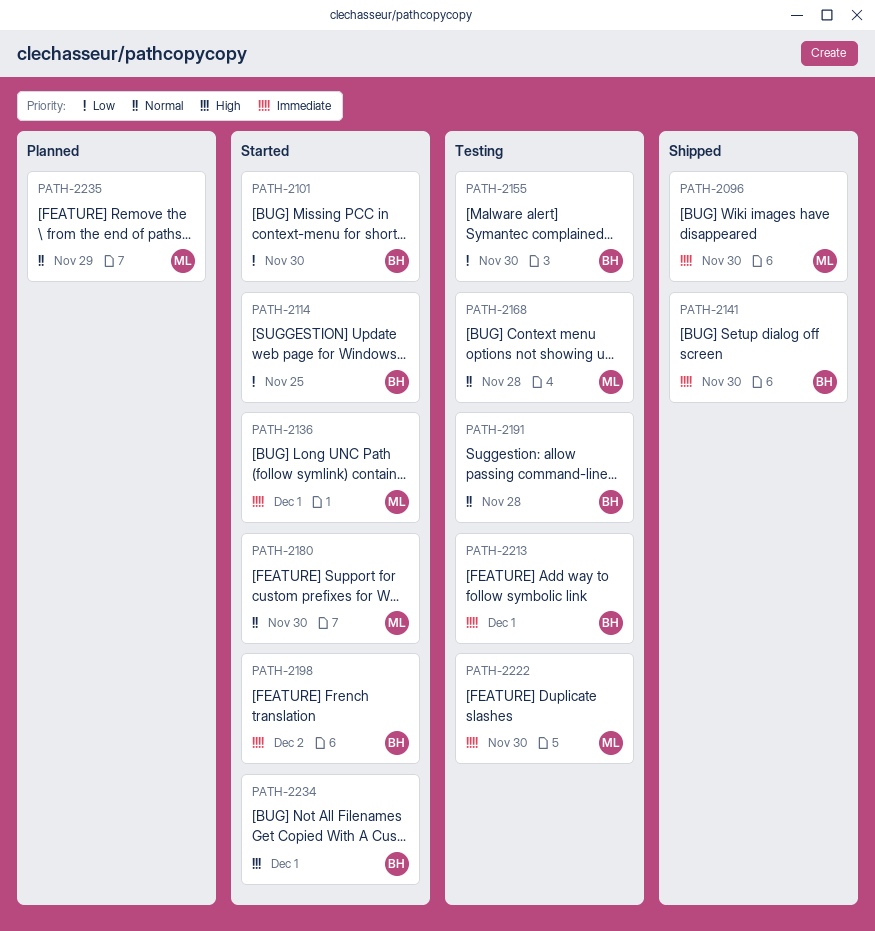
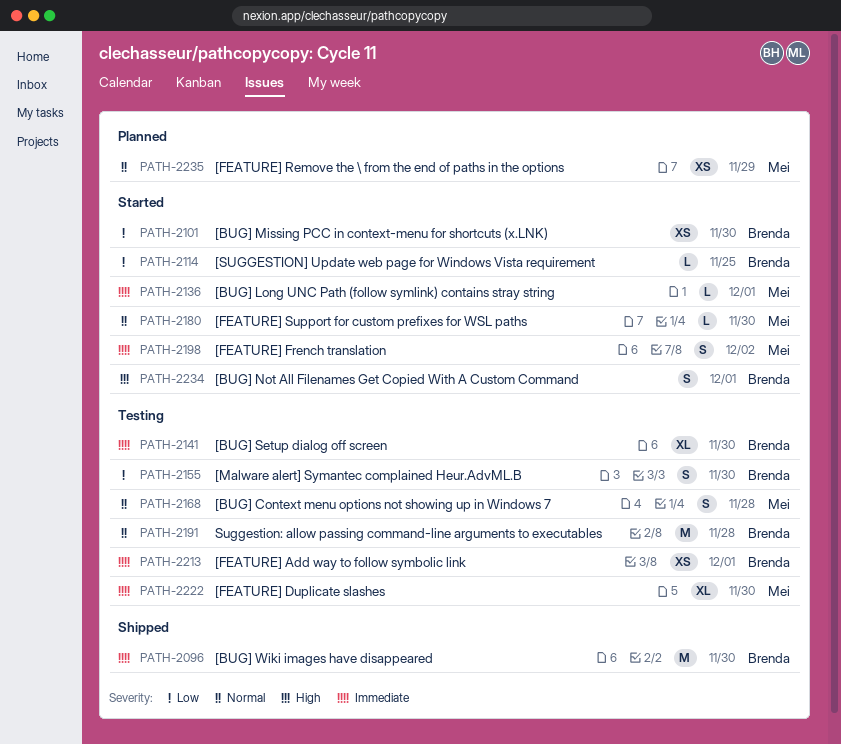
PATH-2096, owner: Mei -> Brenda
PATH-2141, status: Shipped -> Testing
PATH-2198, owner: Brenda -> Mei

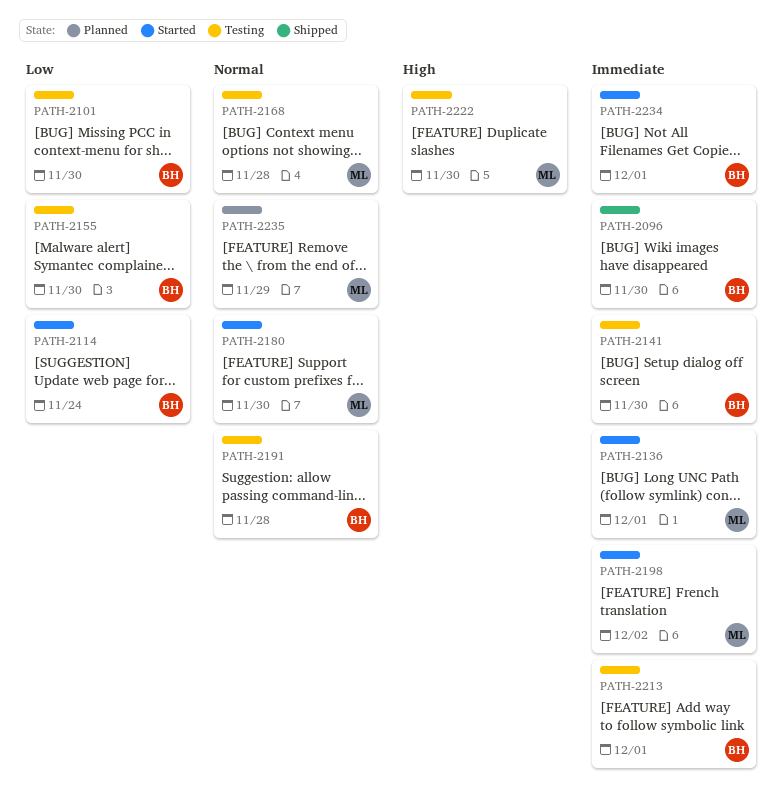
PATH-2101, status: Started -> Testing
PATH-2114, due: Nov 25 -> Nov 24
PATH-2222, priority: Immediate -> High
PATH-2234, priority: High -> Immediate

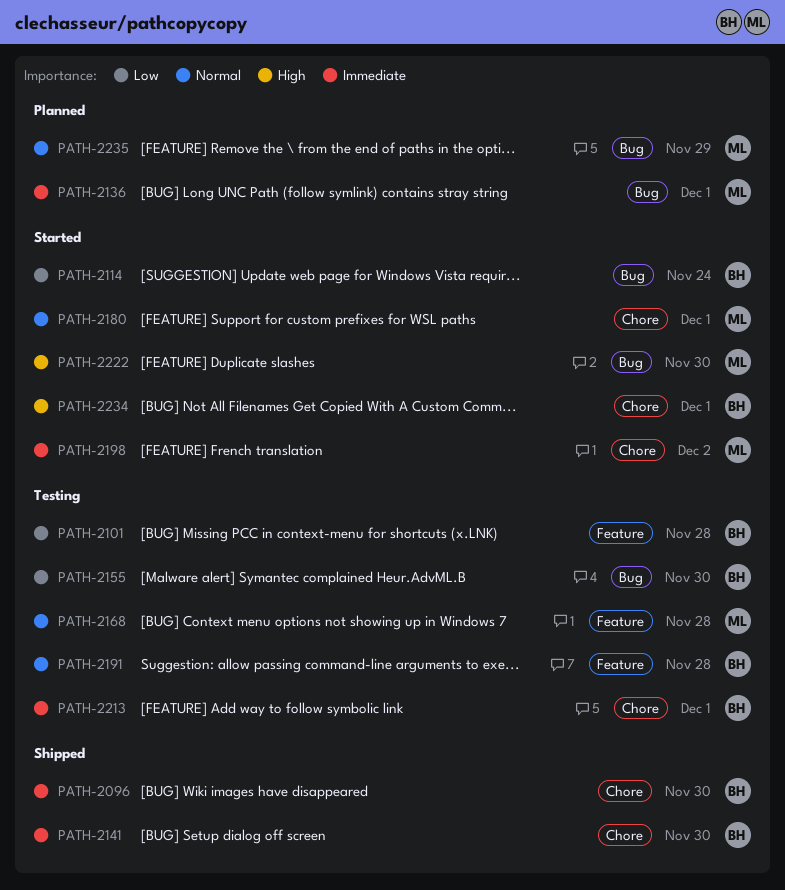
PATH-2101, due: Nov 30 -> Nov 28
PATH-2136, status: Started -> Planned
PATH-2141, status: Testing -> Shipped
PATH-2180, due: Nov 30 -> Dec 1
PATH-2222, status: Testing -> Started
PATH-2234, priority: Immediate -> High

